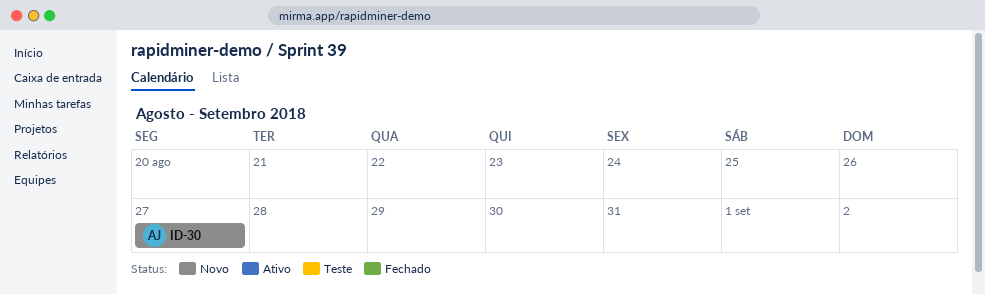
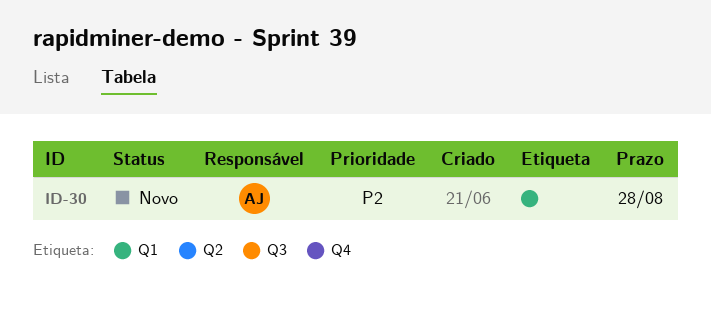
ID-30, due: Aug 27 -> Aug 28

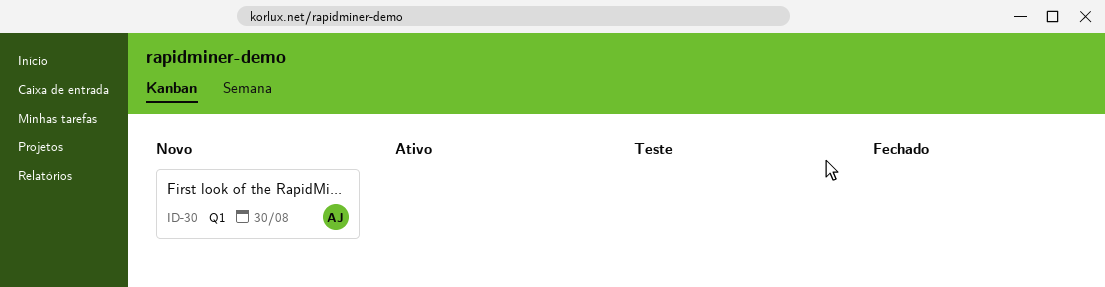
ID-30, due: Aug 28 -> Aug 30

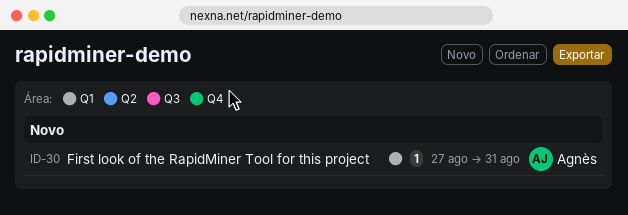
ID-30, due: Aug 30 -> Aug 31

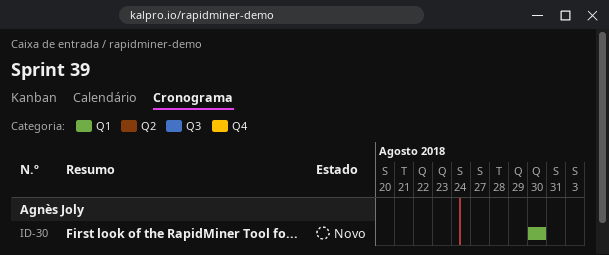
ID-30, start: Aug 27 -> Aug 30
ID-30, due: Aug 31 -> Aug 30

